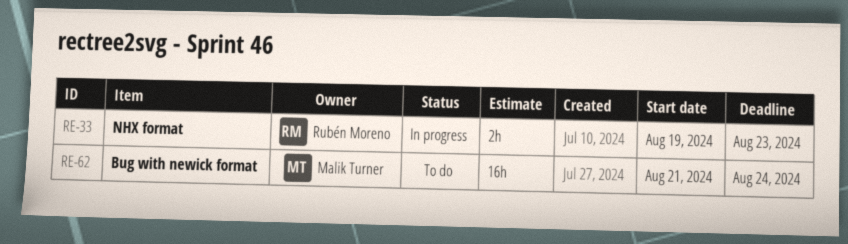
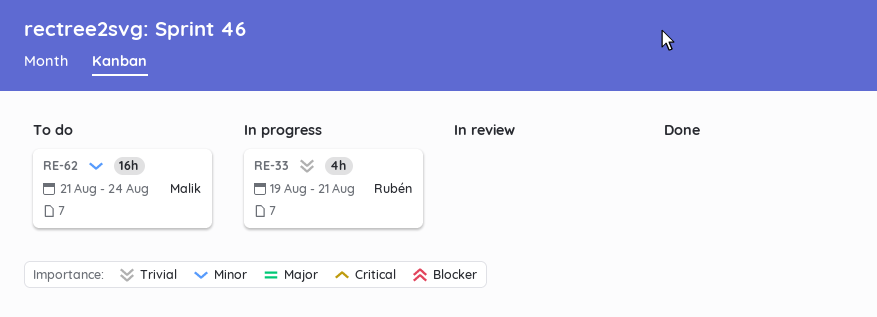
RE-33, estimate: 2h -> 4h
RE-33, due: Aug 23 -> Aug 21

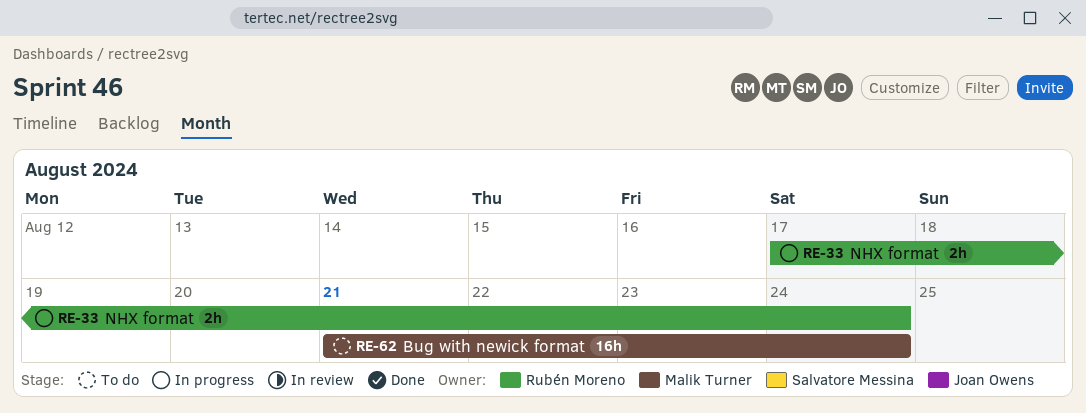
RE-33, estimate: 4h -> 2h
RE-33, start: Aug 19 -> Aug 17
RE-33, due: Aug 21 -> Aug 24

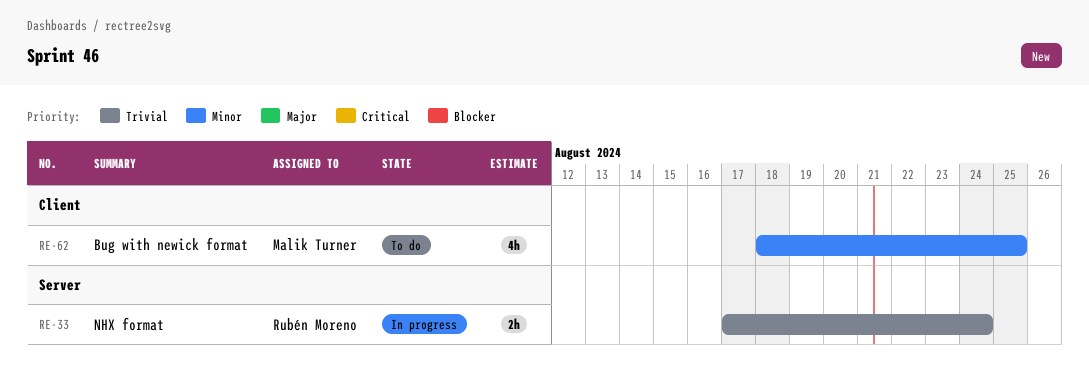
RE-62, estimate: 16h -> 4h
RE-62, start: Aug 21 -> Aug 18
RE-62, due: Aug 24 -> Aug 25

